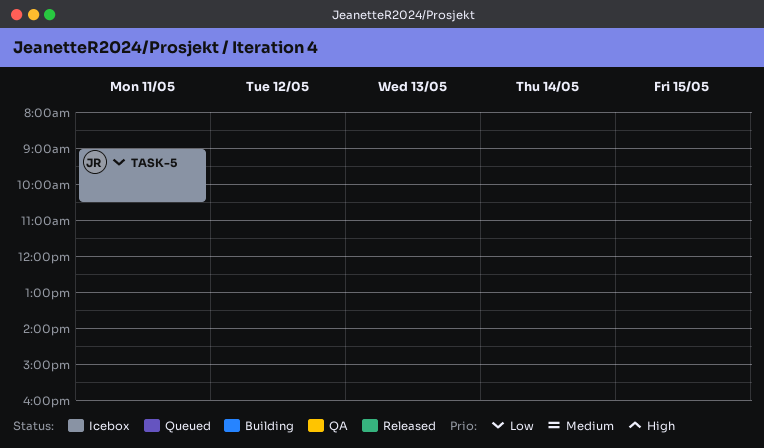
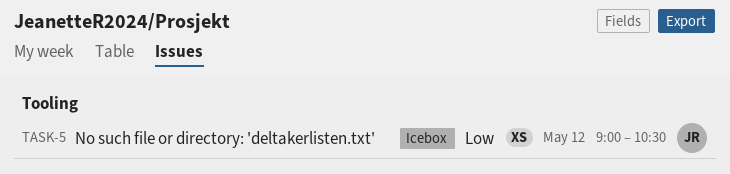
TASK-5, day: May 11 -> May 12

